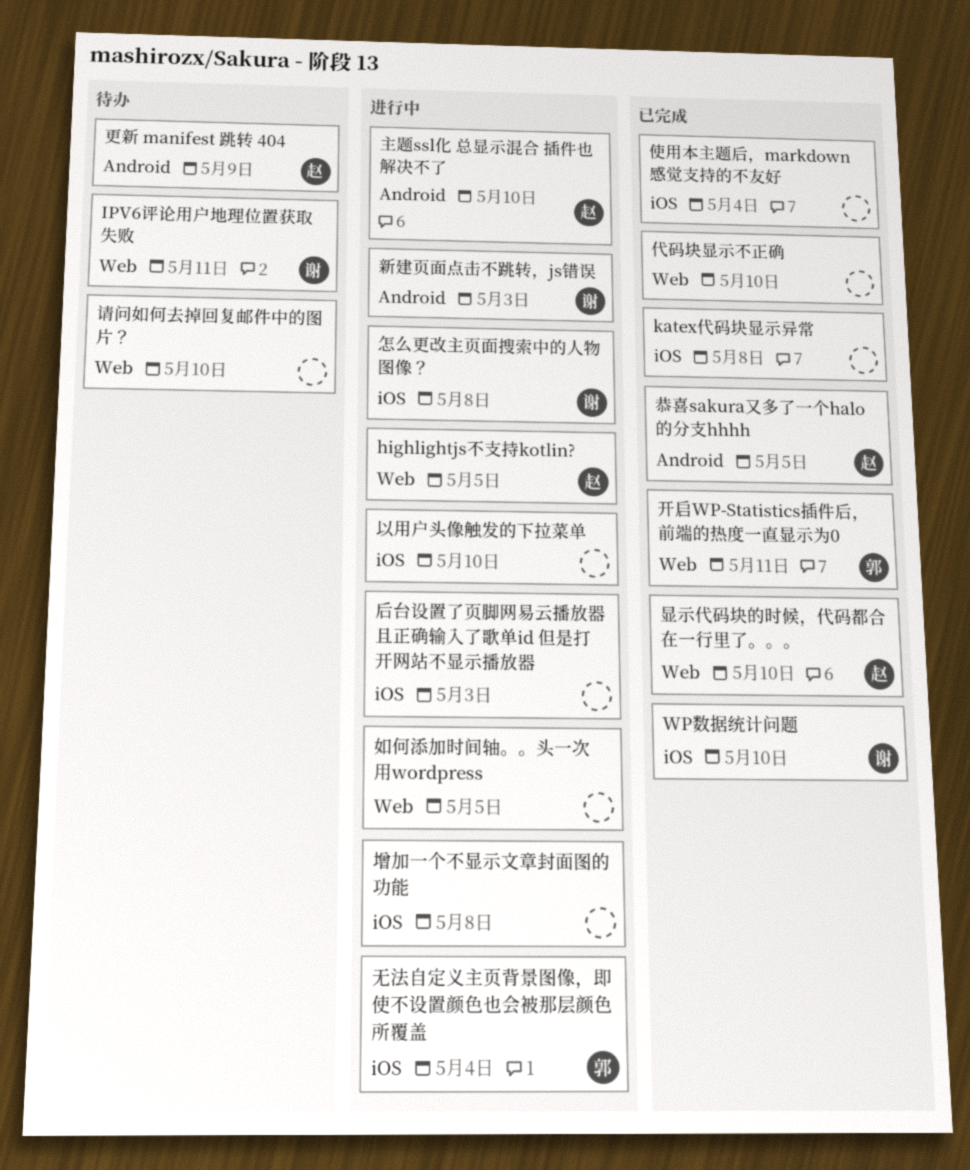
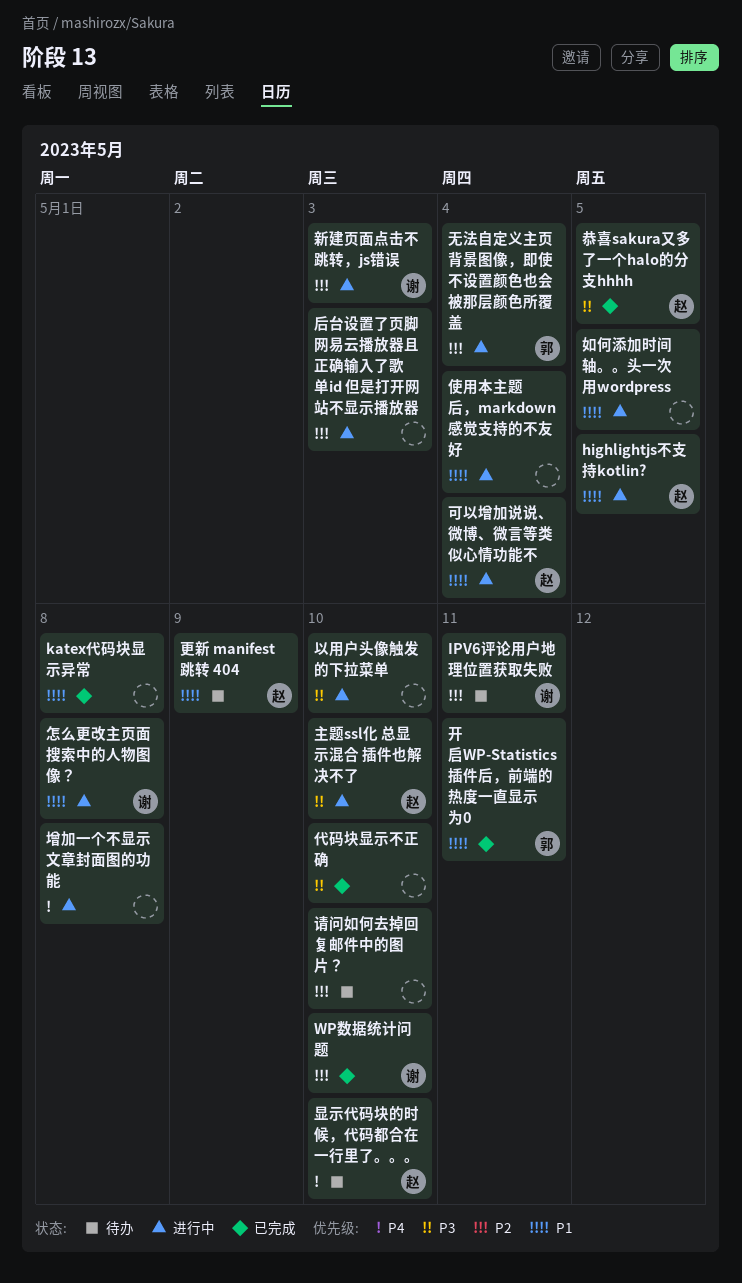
使用本主题后，markdown感觉支持的不友好, status: 已完成 -> 进行中
可以增加说说、微博、微言等类似心情功能不: none -> present
显示代码块的时候，代码都合在一行里了。。。, status: 已完成 -> 待办

